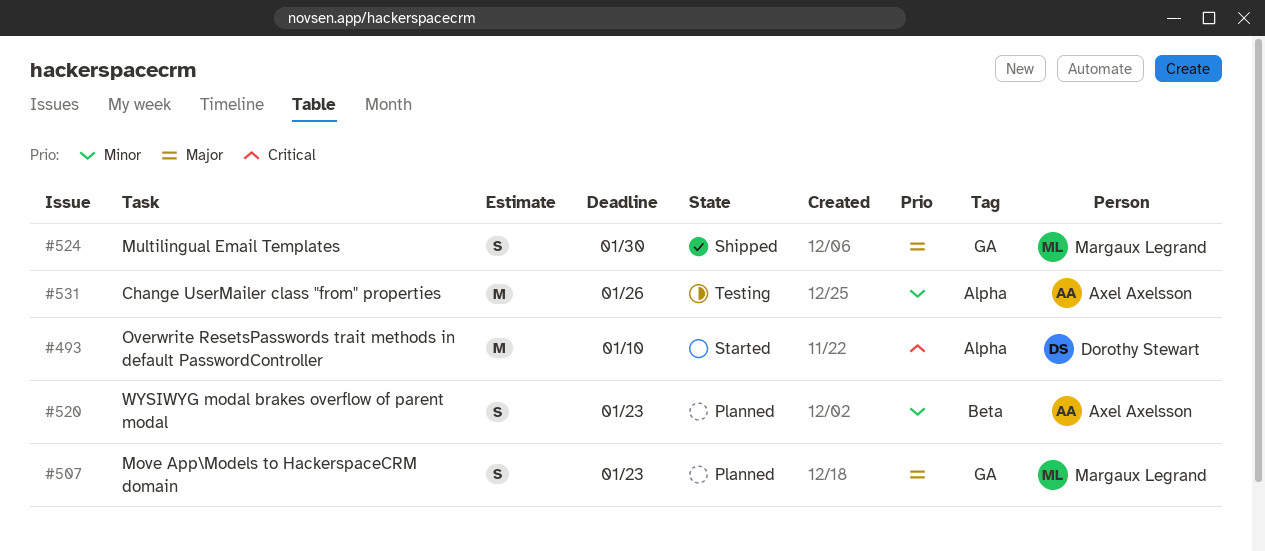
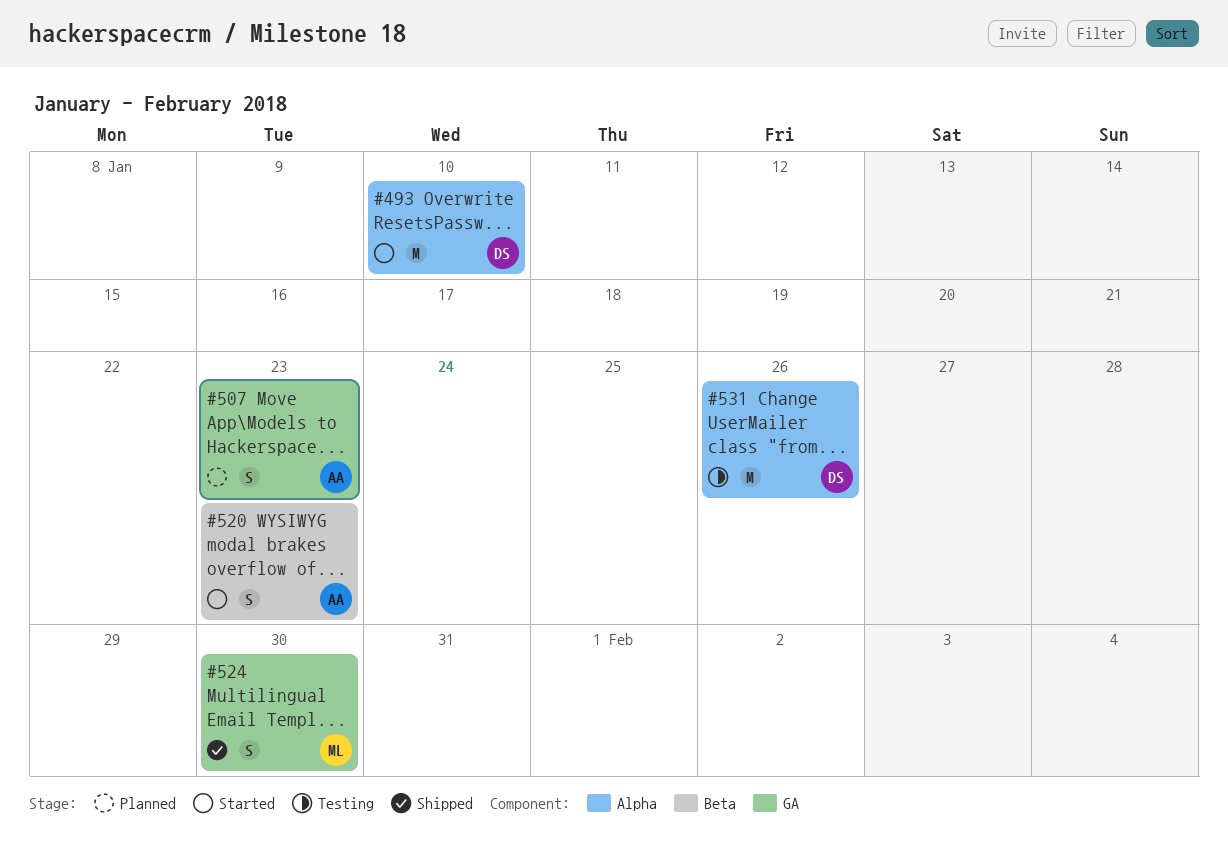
#507, owner: Margaux Legrand -> Axel Axelsson
#520, status: Planned -> Started
#531, owner: Axel Axelsson -> Dorothy Stewart

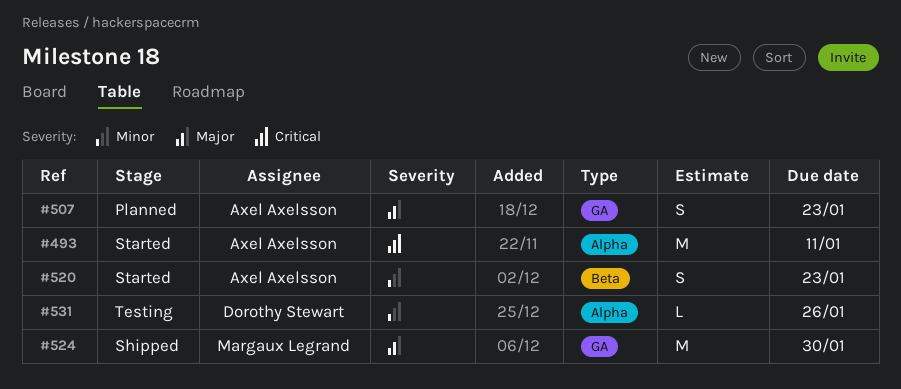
#493, owner: Dorothy Stewart -> Axel Axelsson
#493, due: Jan 10 -> Jan 11
#524, estimate: S -> M
#531, estimate: M -> L

